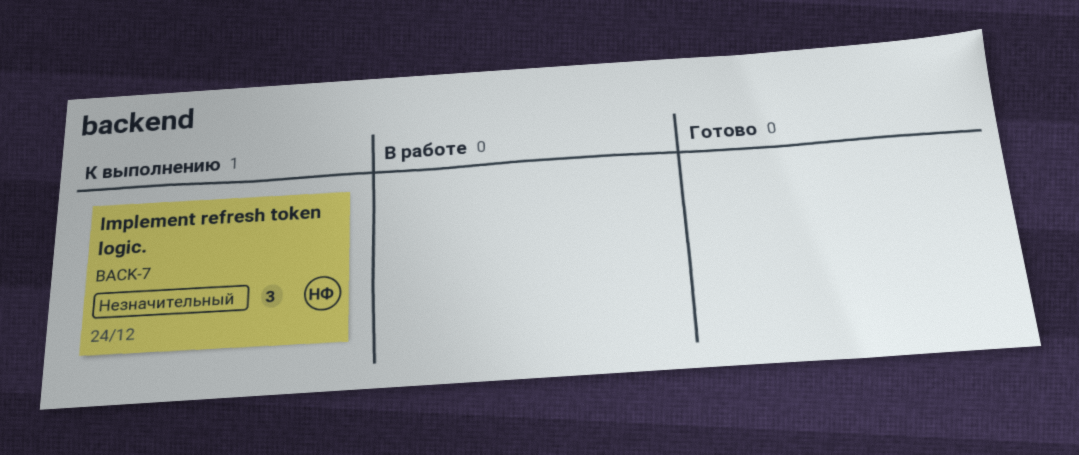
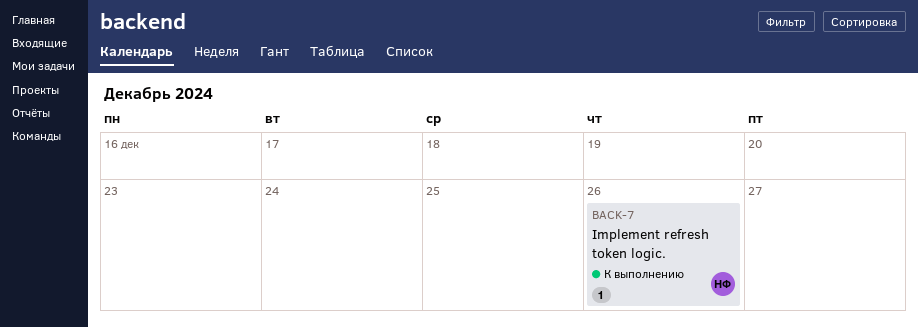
BACK-7, estimate: 3 -> 1
BACK-7, due: Dec 24 -> Dec 26

